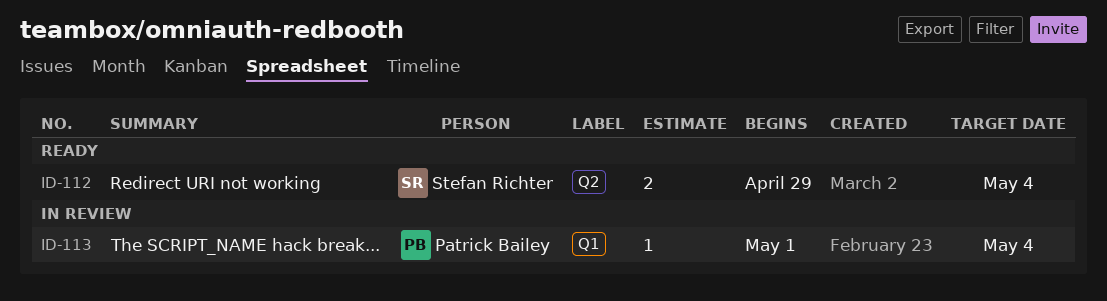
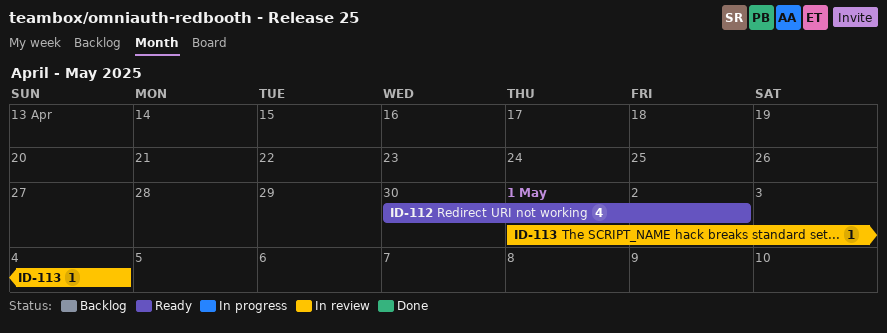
ID-112, estimate: 2 -> 4
ID-112, start: Apr 29 -> Apr 30
ID-112, due: May 4 -> May 2

